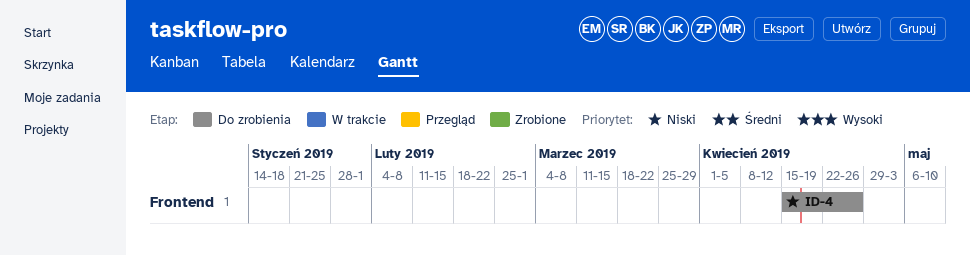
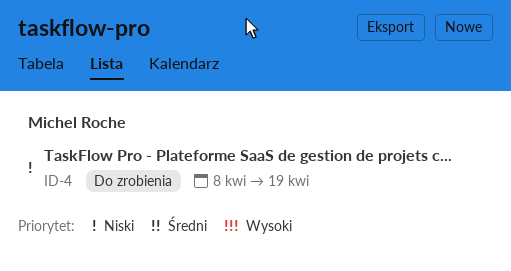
ID-4, start: Apr 15 -> Apr 8
ID-4, due: Apr 26 -> Apr 19

